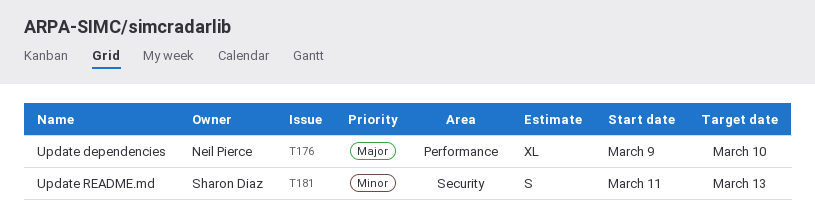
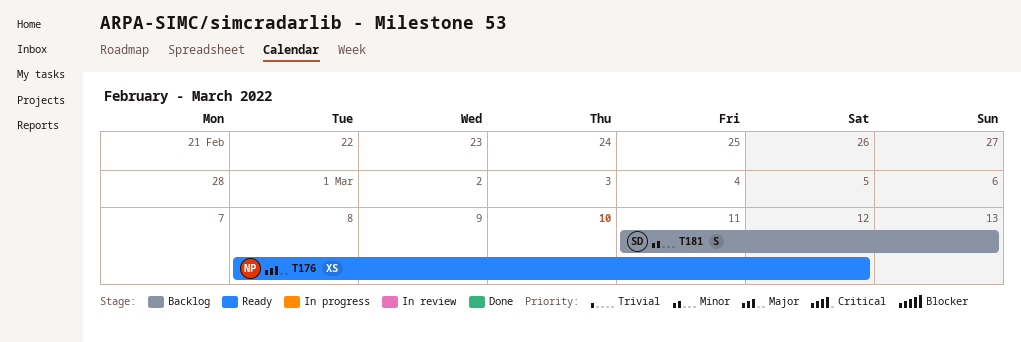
T176, estimate: XL -> XS
T176, start: Mar 9 -> Mar 8
T176, due: Mar 10 -> Mar 12

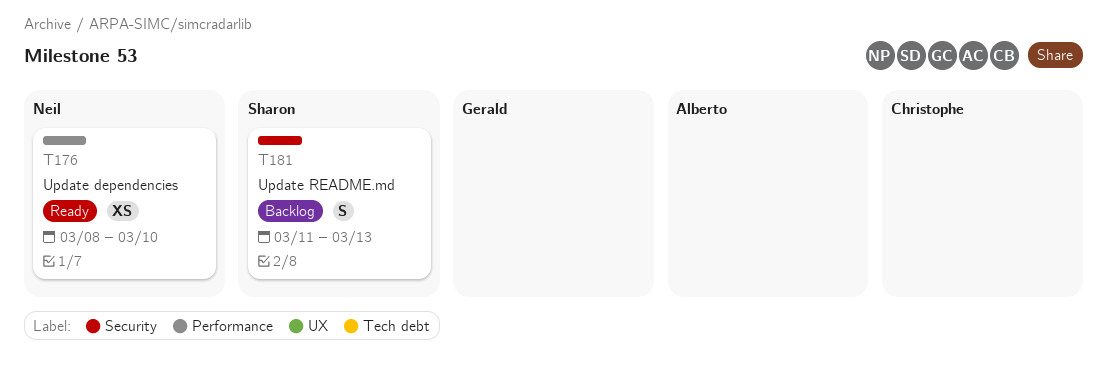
T176, due: Mar 12 -> Mar 10

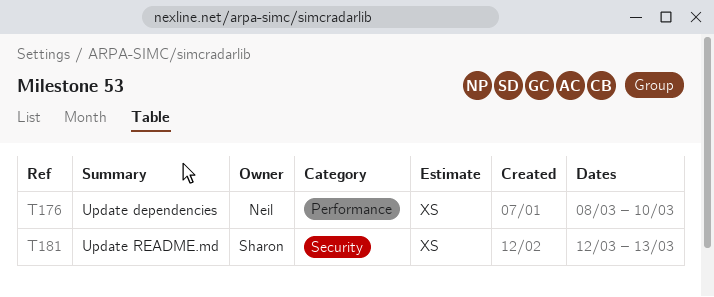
T181, estimate: S -> XS
T181, start: Mar 11 -> Mar 12

